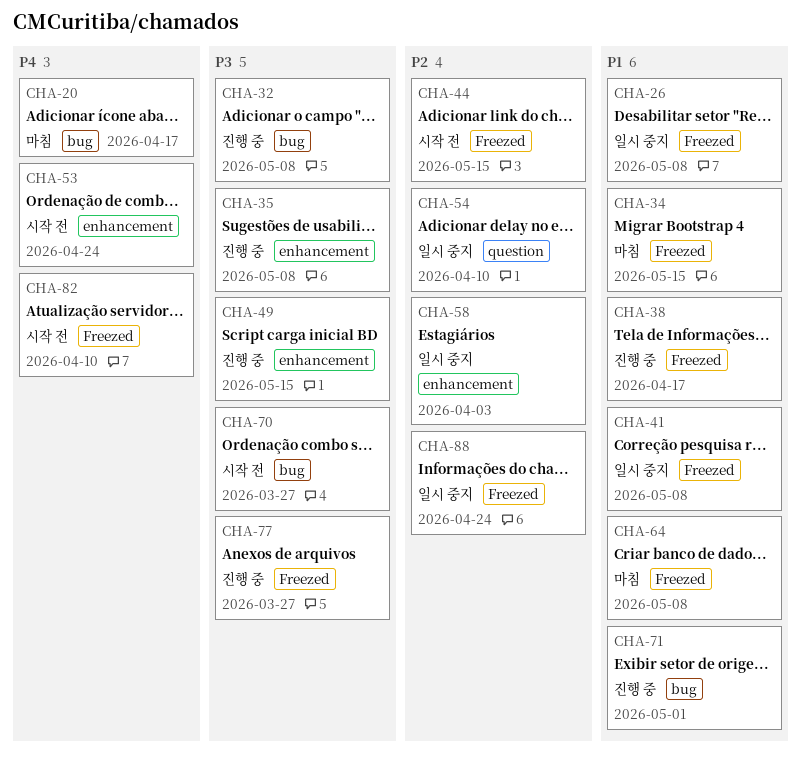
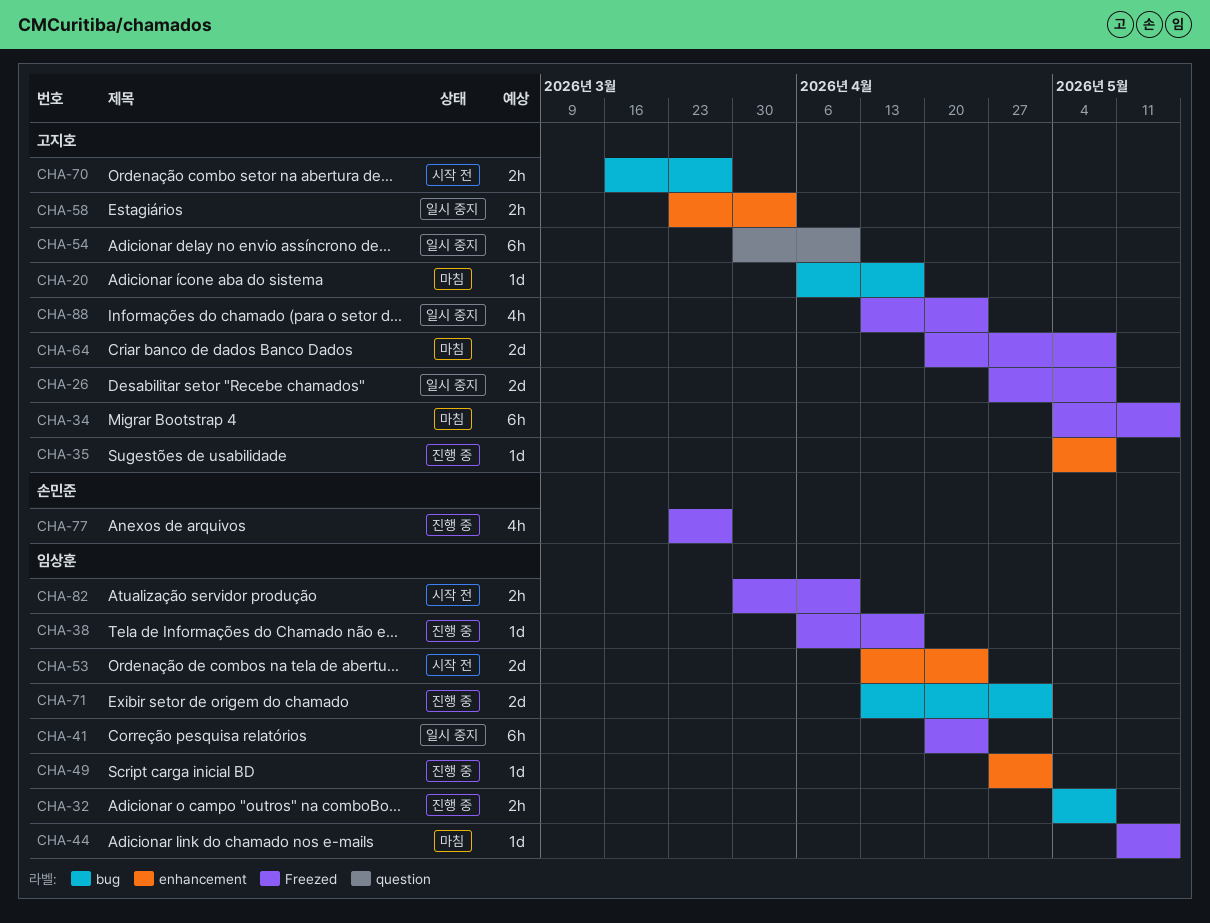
CHA-41, due: May 8 -> Apr 24
CHA-44, status: 시작 전 -> 마침
CHA-49, due: May 15 -> May 1

